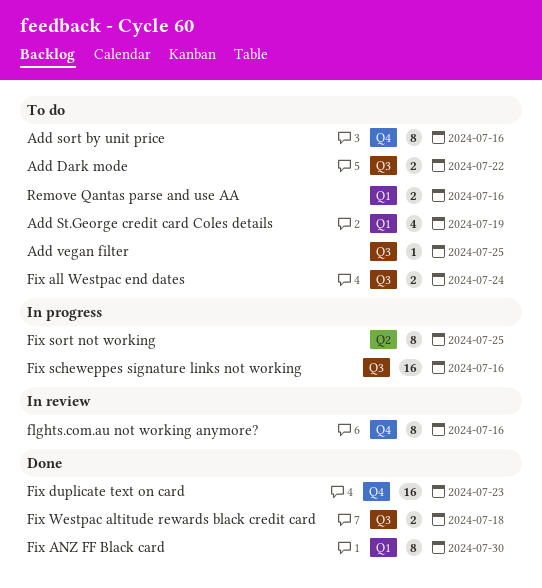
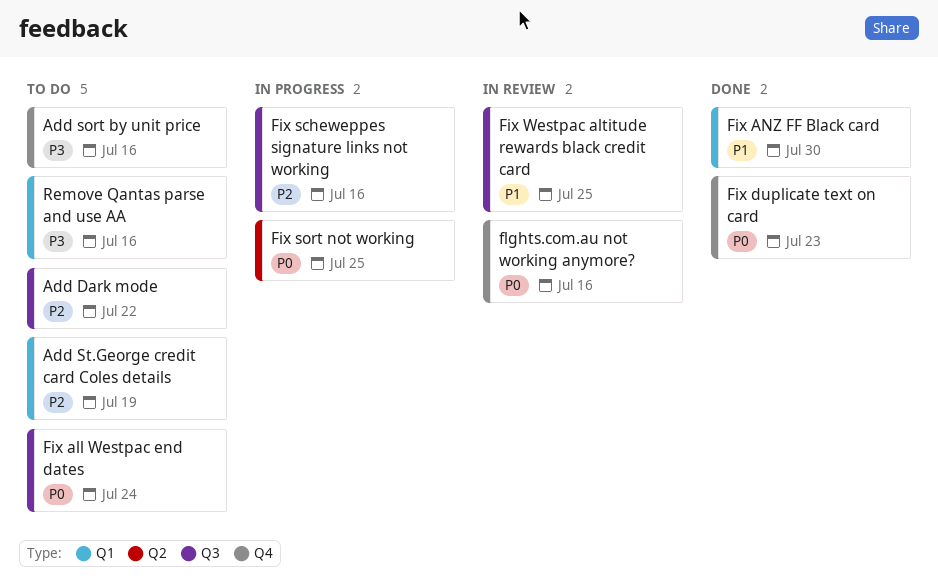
Add vegan filter: present -> none
Fix Westpac altitude rewards black credit card, status: Done -> In review
Fix Westpac altitude rewards black credit card, due: Jul 18 -> Jul 25

